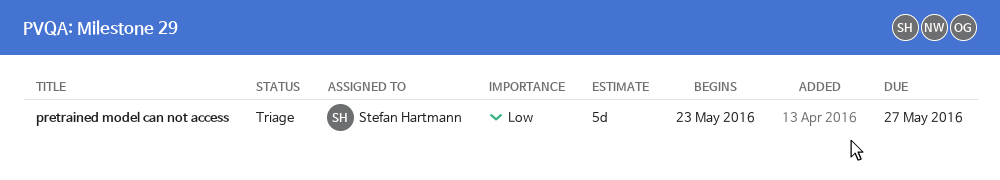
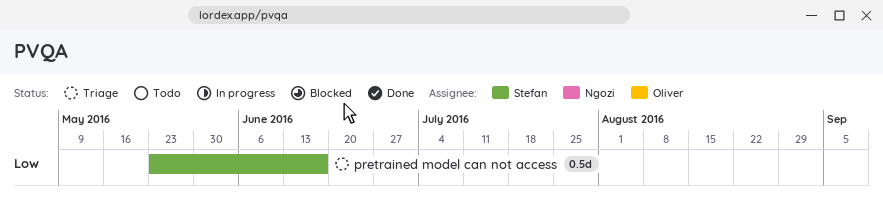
pretrained model can not access, estimate: 5d -> 0.5d
pretrained model can not access, due: May 27 -> Jun 17

